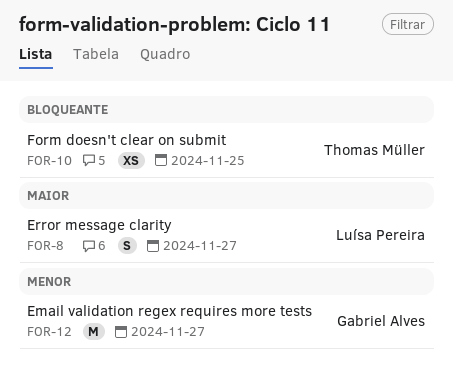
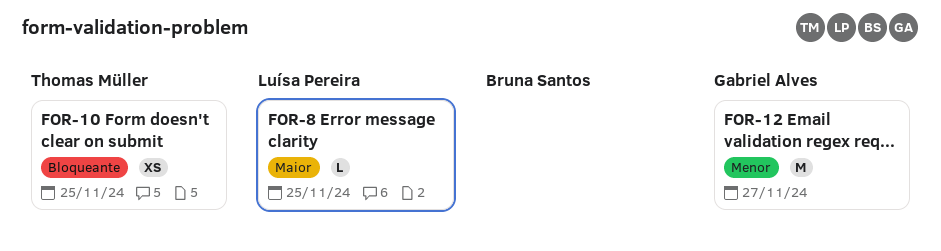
FOR-8, estimate: S -> L
FOR-8, due: Nov 27 -> Nov 25

